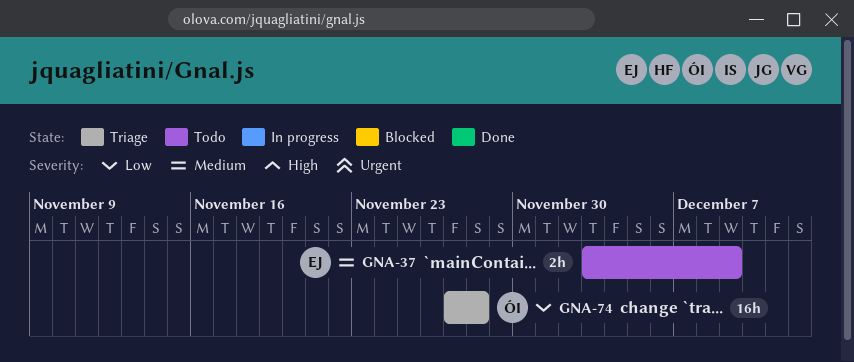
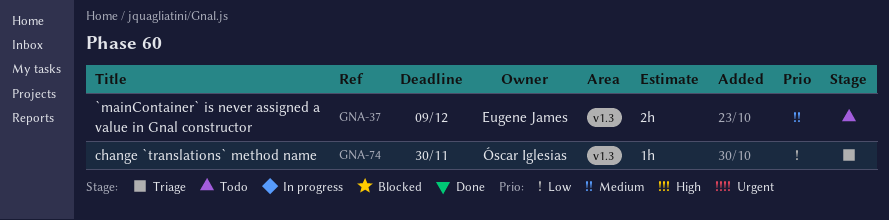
GNA-74, estimate: 16h -> 1h
GNA-74, due: Nov 28 -> Nov 30

